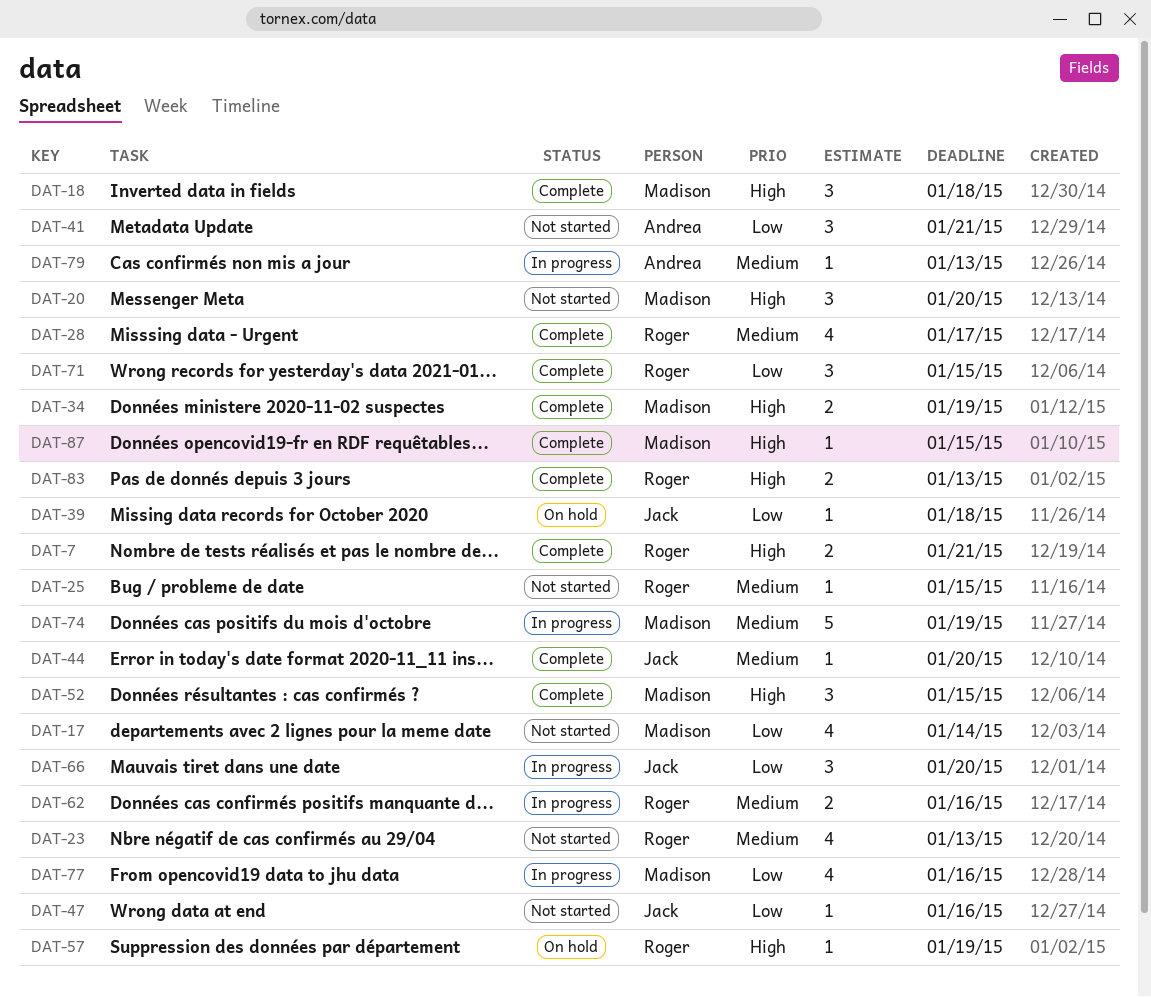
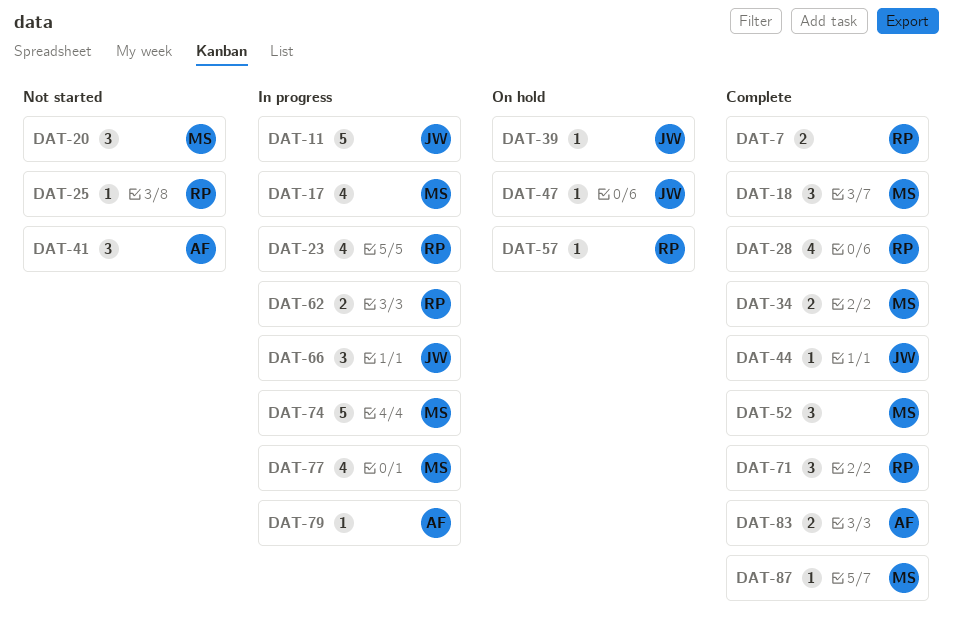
DAT-11: none -> present
DAT-17, status: Not started -> In progress
DAT-23, status: Not started -> In progress
DAT-47, status: Not started -> On hold
DAT-83, owner: Roger -> Andrea

